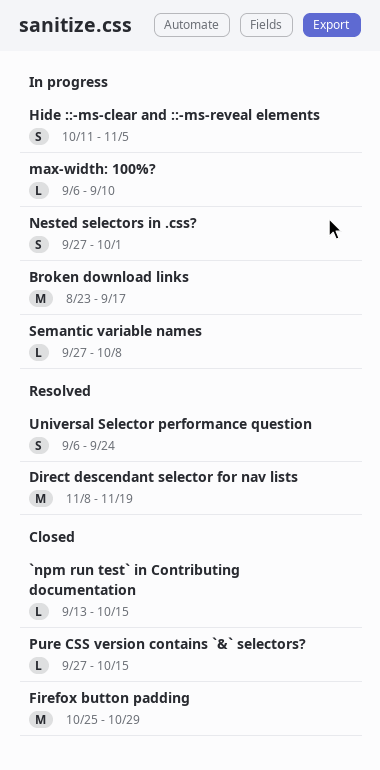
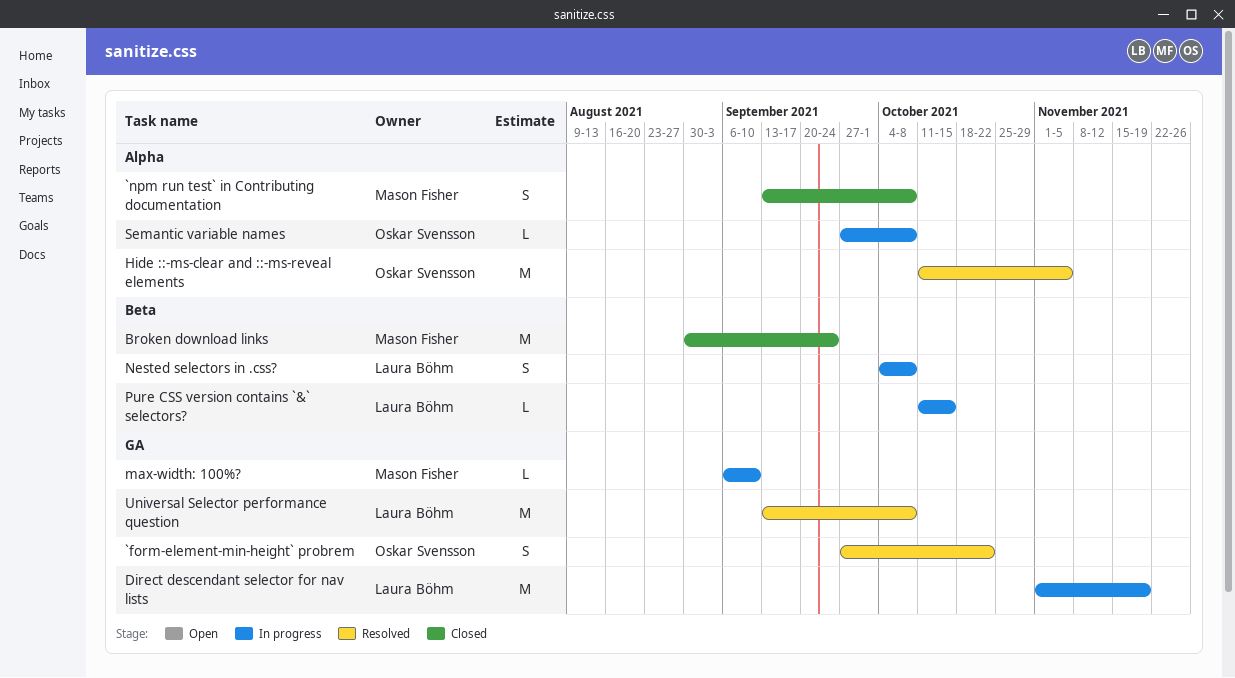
`form-element-min-height` probrem: none -> present
`npm run test` in Contributing documentation, estimate: L -> S
`npm run test` in Contributing documentation, due: Oct 15 -> Oct 8
Broken download links, status: In progress -> Closed
Broken download links, start: Aug 23 -> Aug 30
Broken download links, due: Sep 17 -> Sep 24
Direct descendant selector for nav lists, status: Resolved -> In progress
Direct descendant selector for nav lists, start: Nov 8 -> Nov 1
Firefox button padding: present -> none
Hide ::-ms-clear and ::-ms-reveal elements, status: In progress -> Resolved
Hide ::-ms-clear and ::-ms-reveal elements, estimate: S -> M
Nested selectors in .css?, start: Sep 27 -> Oct 4
Nested selectors in .css?, due: Oct 1 -> Oct 8
Pure CSS version contains `&` selectors?, status: Closed -> In progress
Pure CSS version contains `&` selectors?, start: Sep 27 -> Oct 11
Universal Selector performance question, estimate: S -> M
Universal Selector performance question, start: Sep 6 -> Sep 13
Universal Selector performance question, due: Sep 24 -> Oct 8

